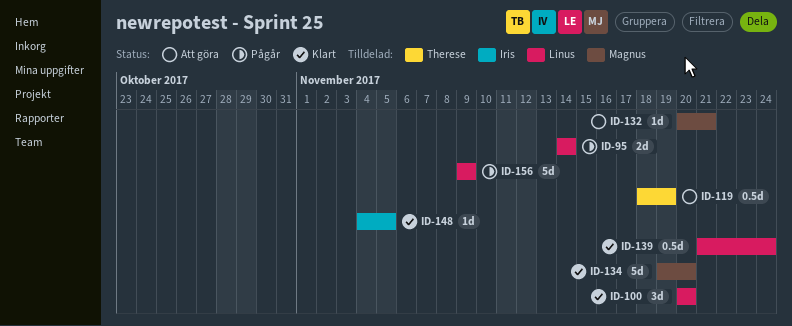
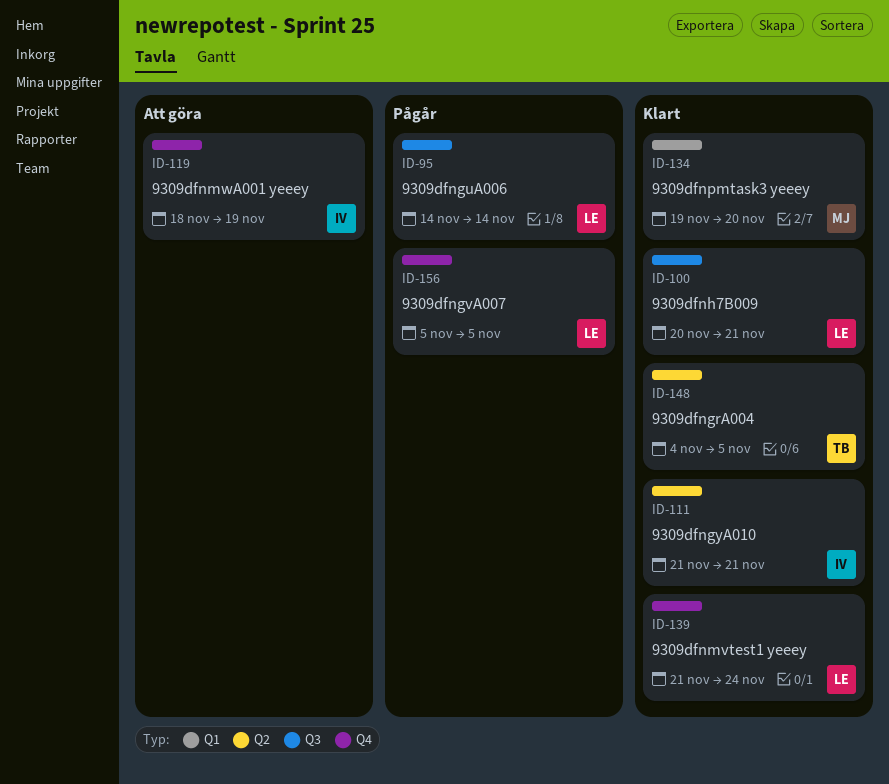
ID-100, due: Nov 20 -> Nov 21
ID-111: none -> present
ID-119, owner: Therese -> Iris
ID-132: present -> none
ID-148, owner: Iris -> Therese
ID-156, start: Nov 9 -> Nov 5
ID-156, due: Nov 9 -> Nov 5

